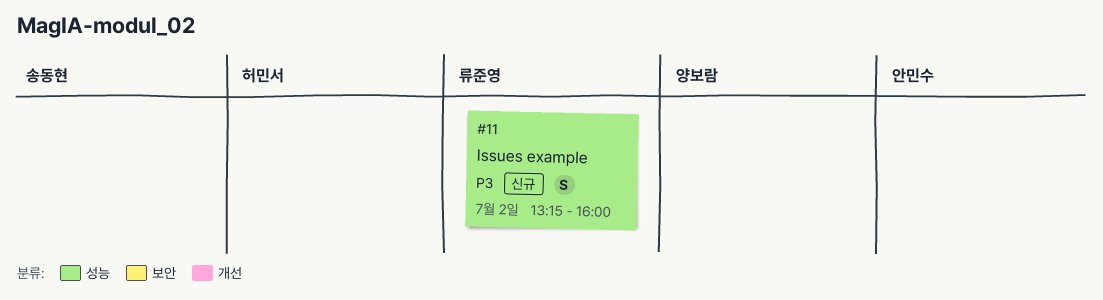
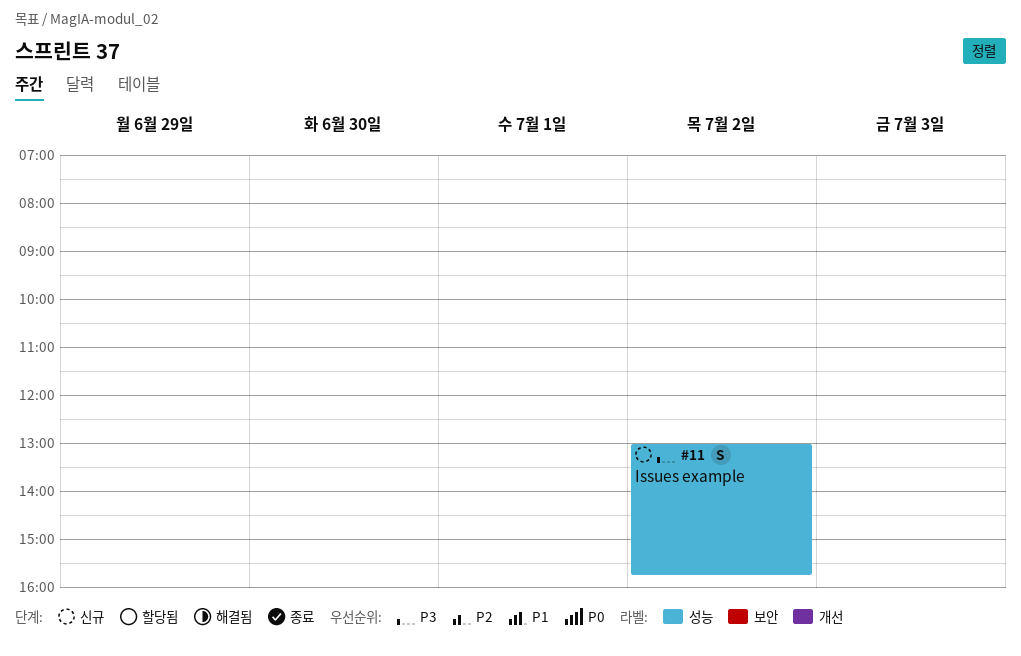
#11, begins: 13:15 -> 13:00
#11, ends: 16:00 -> 15:45

